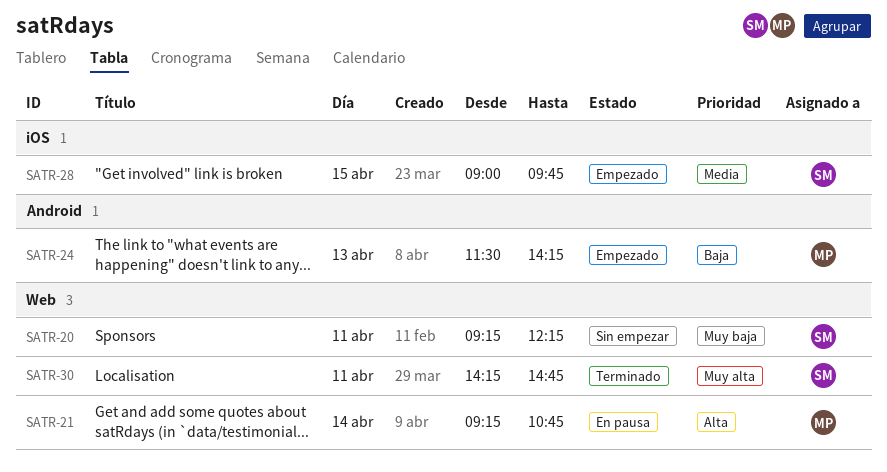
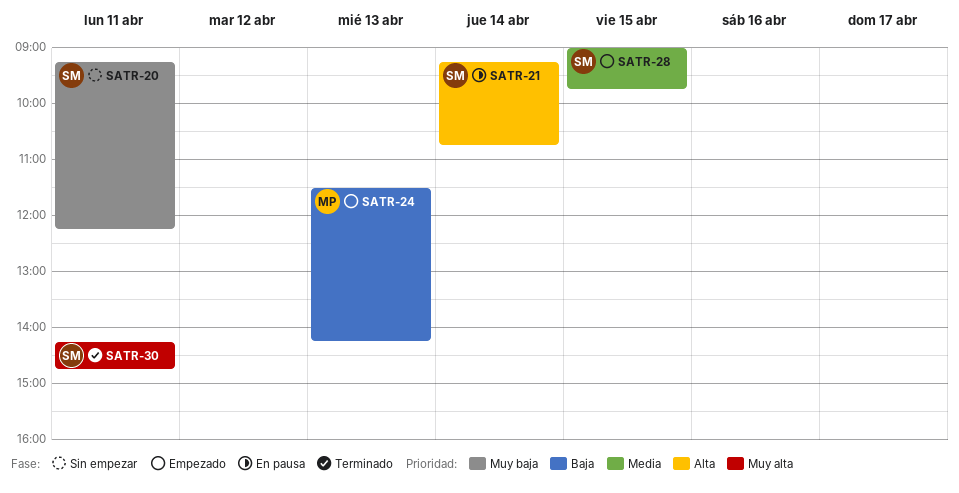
SATR-21, owner: MP -> SM

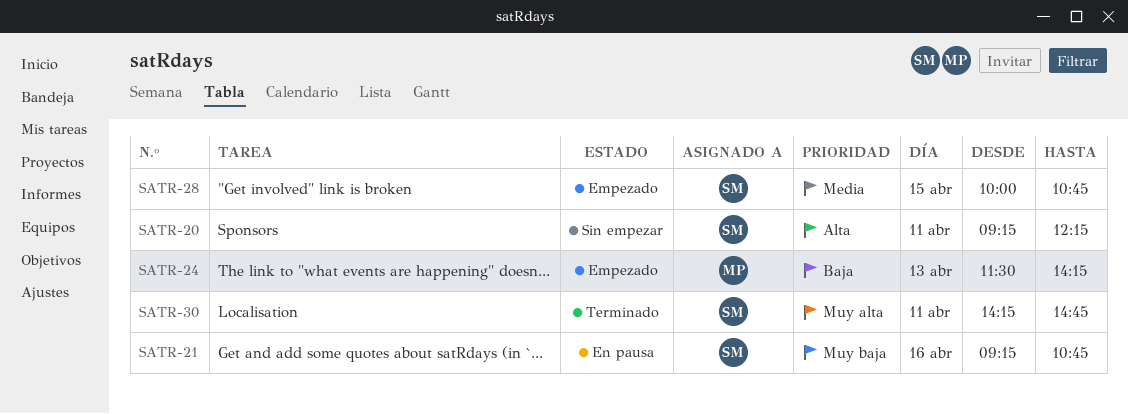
SATR-20, priority: Muy baja -> Alta
SATR-21, priority: Alta -> Muy baja
SATR-21, day: Apr 14 -> Apr 16
SATR-28, begins: 09:00 -> 10:00
SATR-28, ends: 09:45 -> 10:45

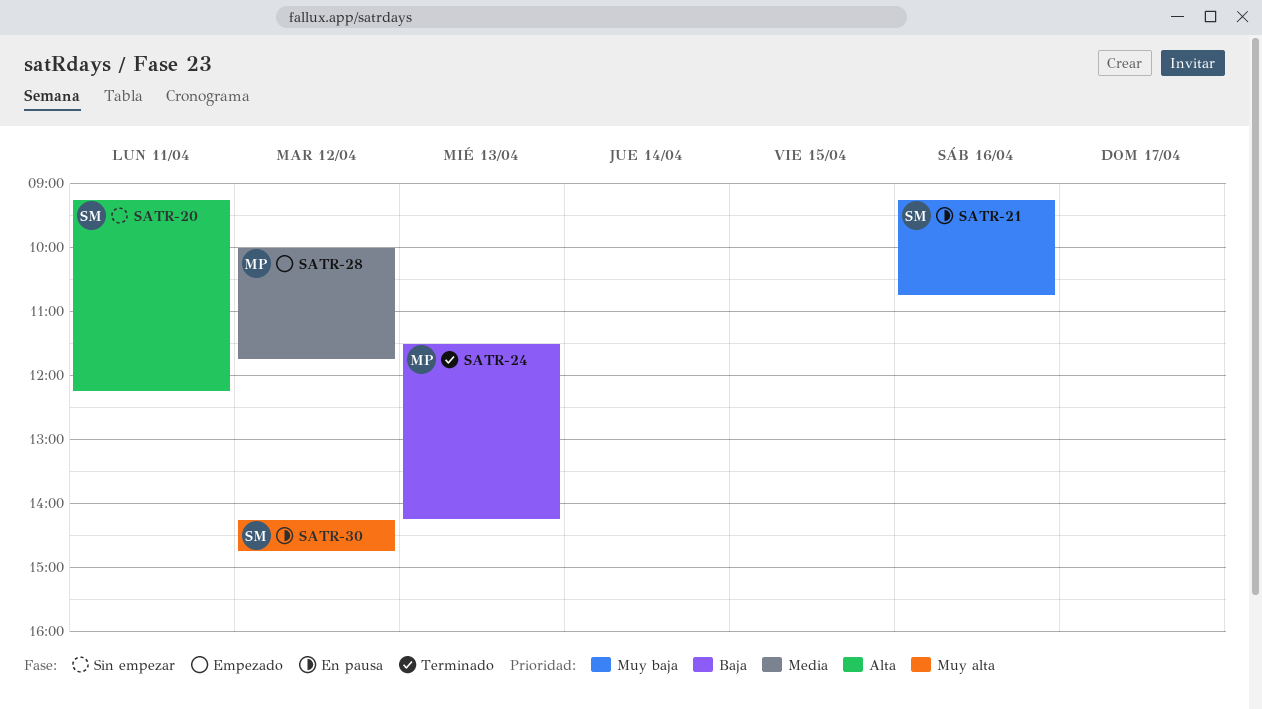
SATR-24, status: Empezado -> Terminado
SATR-28, owner: SM -> MP
SATR-28, day: Apr 15 -> Apr 12
SATR-28, ends: 10:45 -> 11:45
SATR-30, status: Terminado -> En pausa
SATR-30, day: Apr 11 -> Apr 12

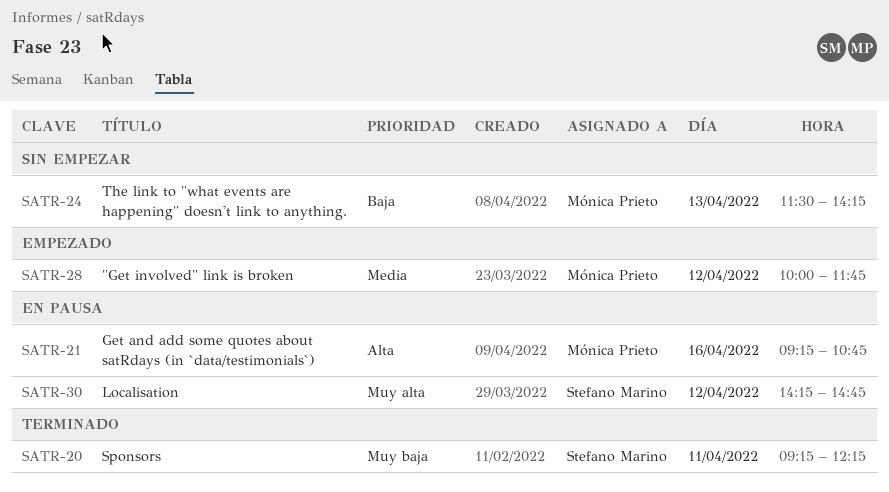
SATR-20, status: Sin empezar -> Terminado
SATR-20, priority: Alta -> Muy baja
SATR-21, owner: Stefano Marino -> Mónica Prieto
SATR-21, priority: Muy baja -> Alta
SATR-24, status: Terminado -> Sin empezar

